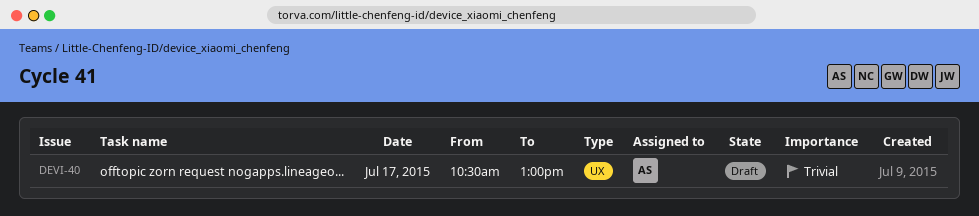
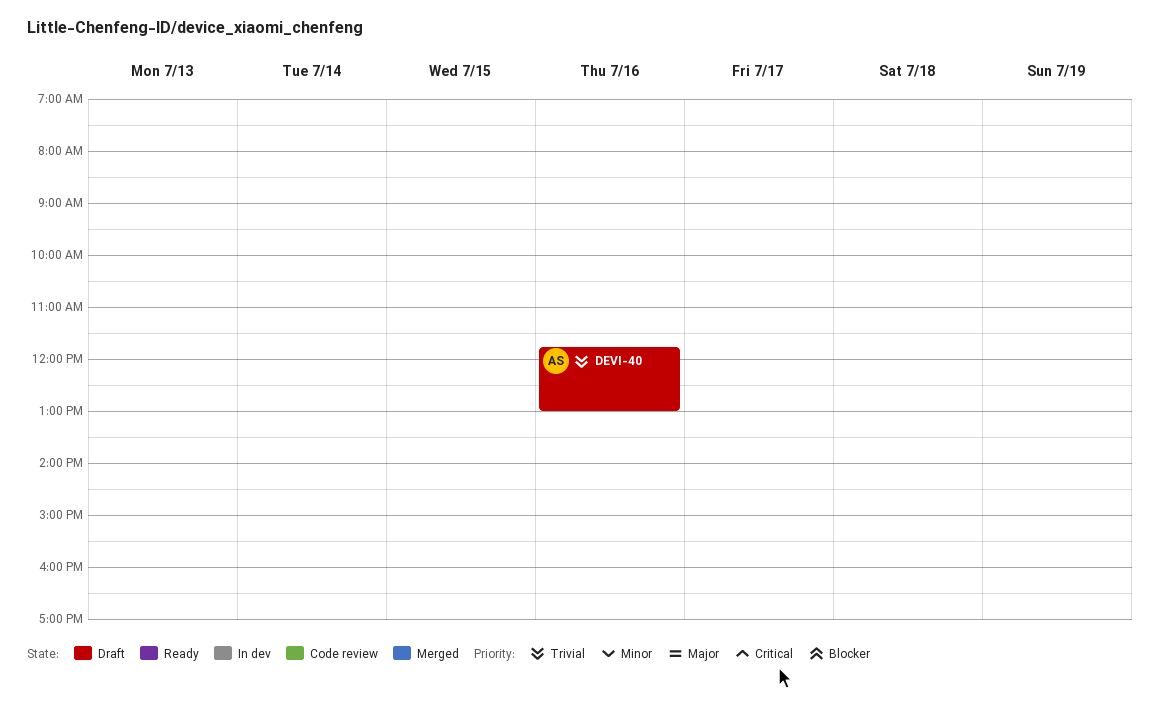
DEVI-40, day: Jul 17 -> Jul 16
DEVI-40, begins: 10:30 -> 11:45

